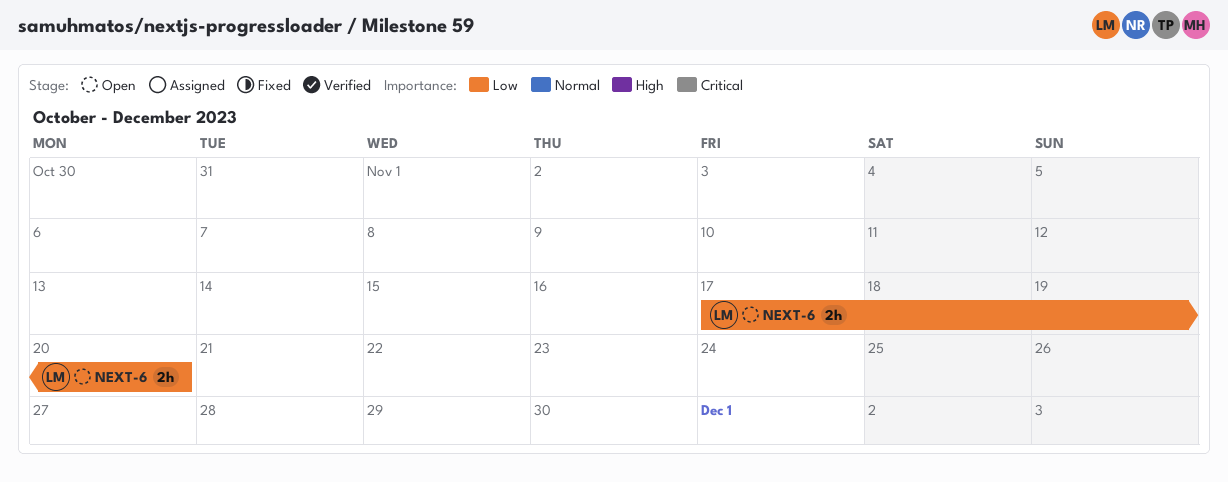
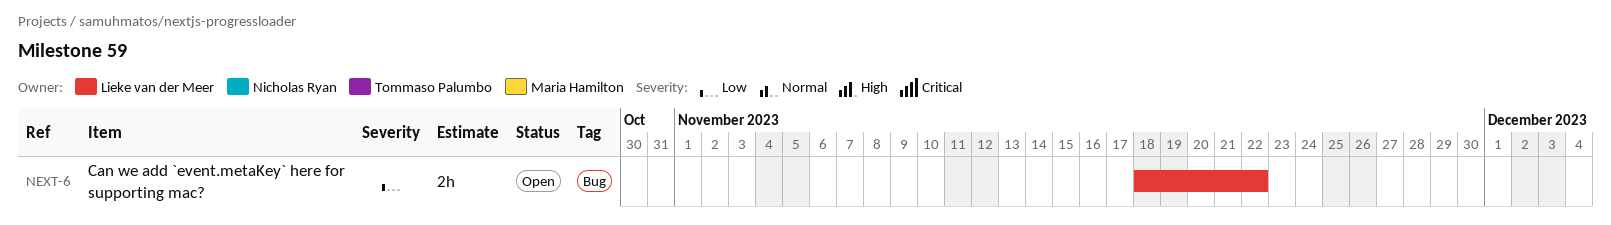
NEXT-6, start: Nov 17 -> Nov 18
NEXT-6, due: Nov 20 -> Nov 22

